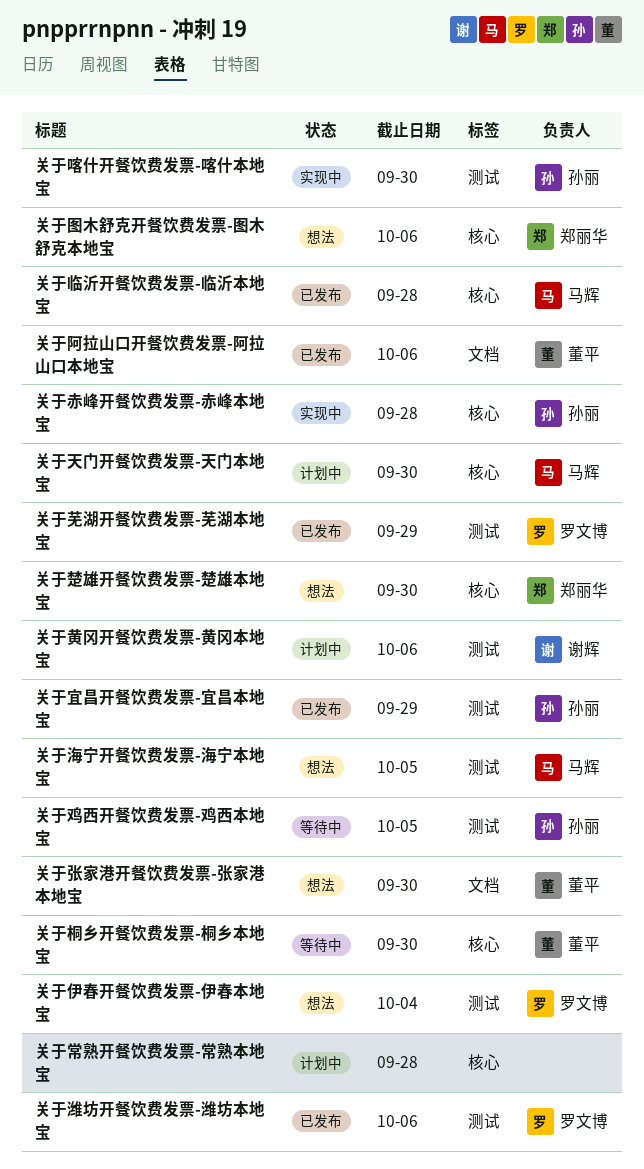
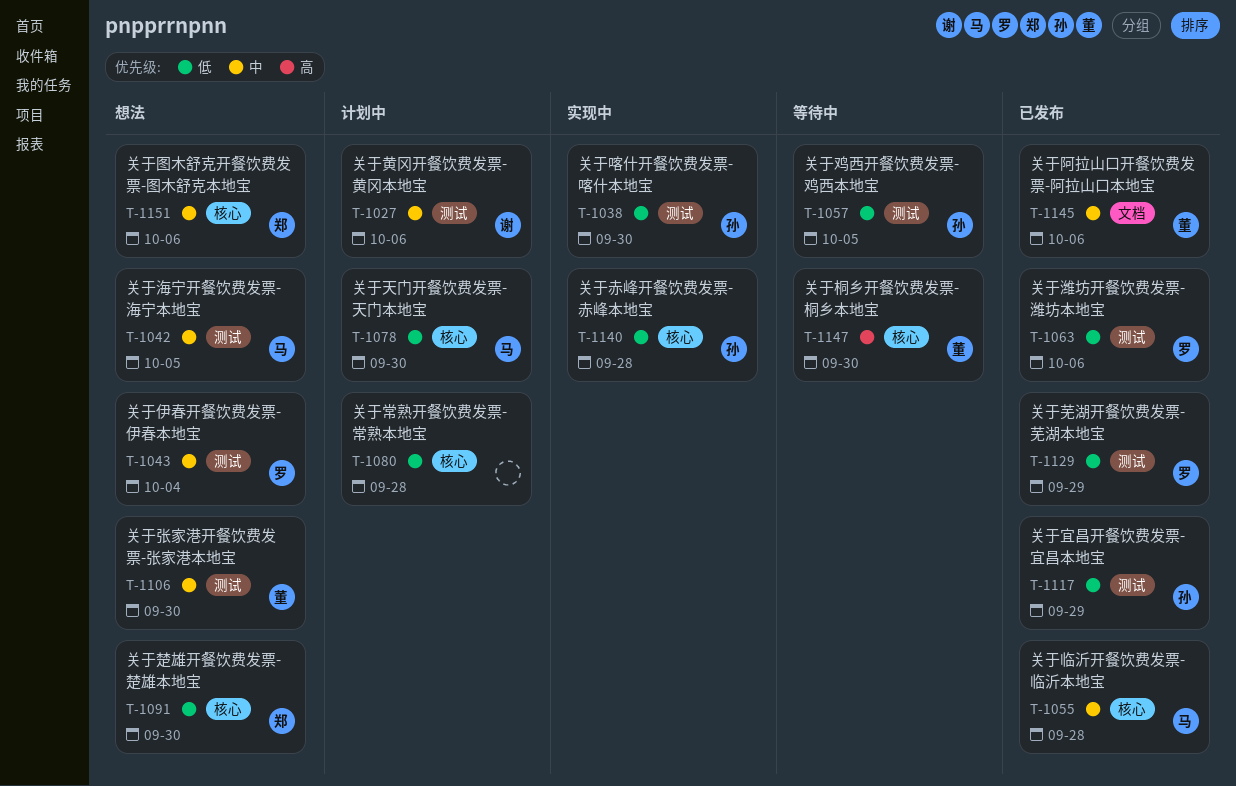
关于张家港开餐饮费发票-张家港本地宝, label: 文档 -> 测试

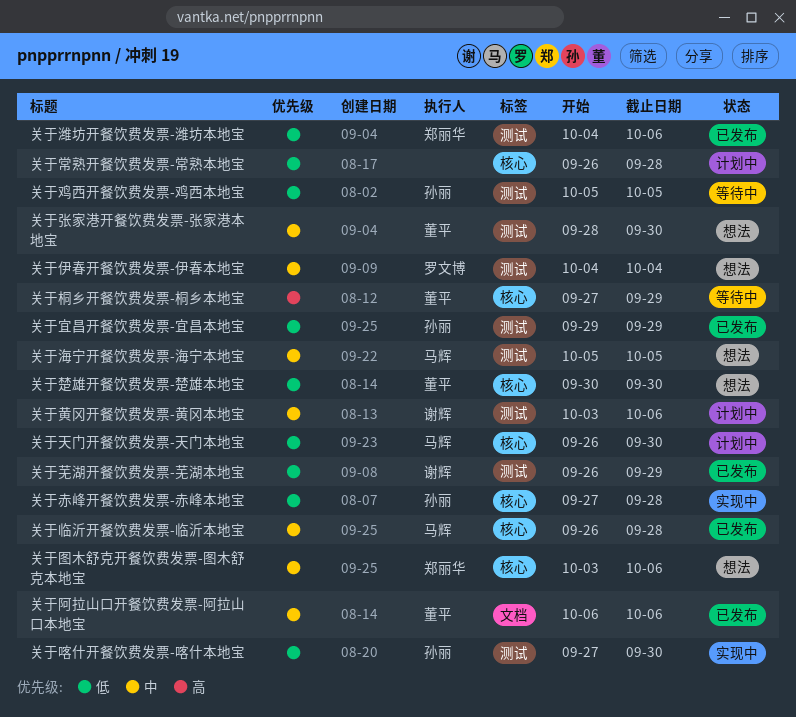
关于桐乡开餐饮费发票-桐乡本地宝, due: Sep 30 -> Sep 29
关于楚雄开餐饮费发票-楚雄本地宝, owner: 郑丽华 -> 董平
关于潍坊开餐饮费发票-潍坊本地宝, owner: 罗文博 -> 郑丽华
关于芜湖开餐饮费发票-芜湖本地宝, owner: 罗文博 -> 谢辉

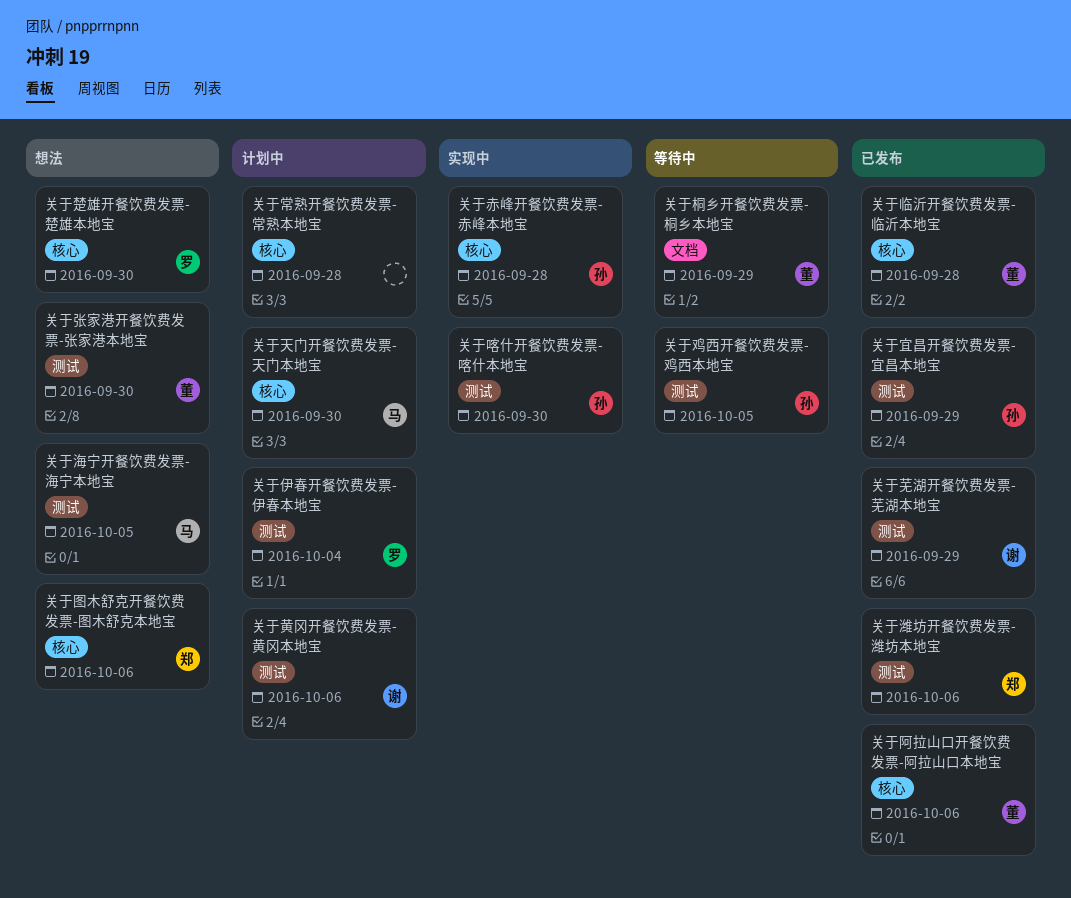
关于临沂开餐饮费发票-临沂本地宝, owner: 马辉 -> 董平
关于伊春开餐饮费发票-伊春本地宝, status: 想法 -> 计划中
关于桐乡开餐饮费发票-桐乡本地宝, label: 核心 -> 文档
关于楚雄开餐饮费发票-楚雄本地宝, owner: 董平 -> 罗文博
关于阿拉山口开餐饮费发票-阿拉山口本地宝, label: 文档 -> 核心

